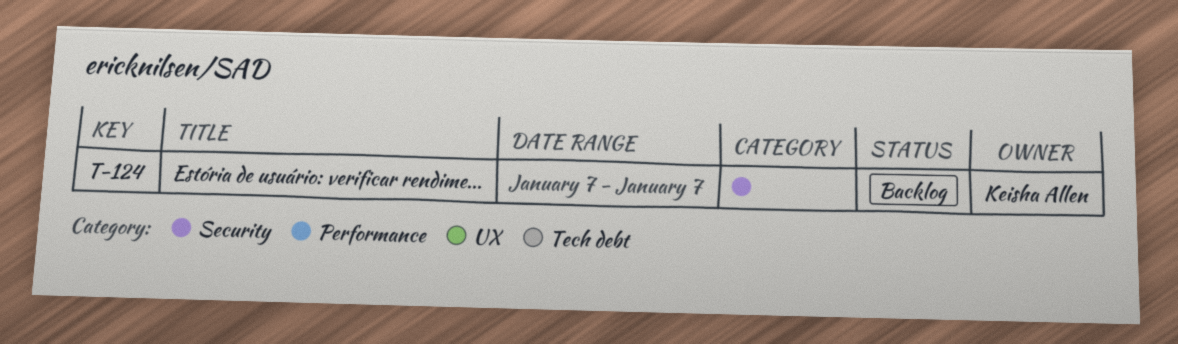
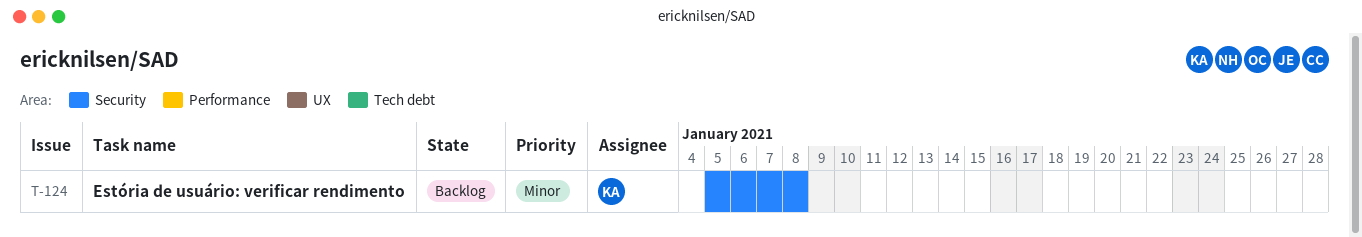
T-124, start: Jan 7 -> Jan 5
T-124, due: Jan 7 -> Jan 8

